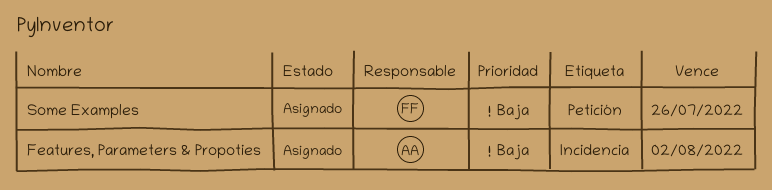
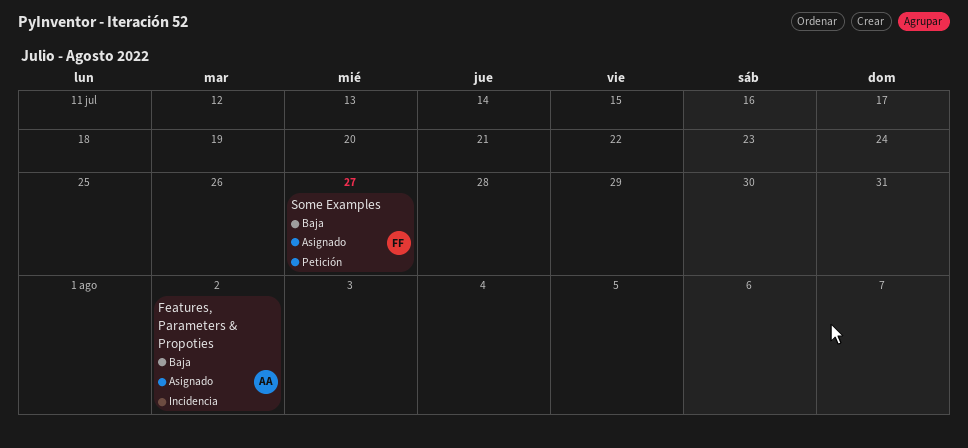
Some Examples, due: Jul 26 -> Jul 27

